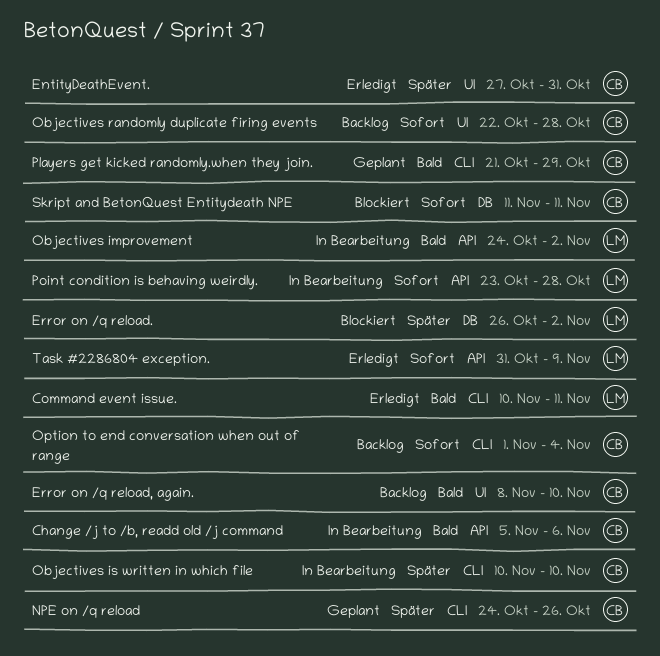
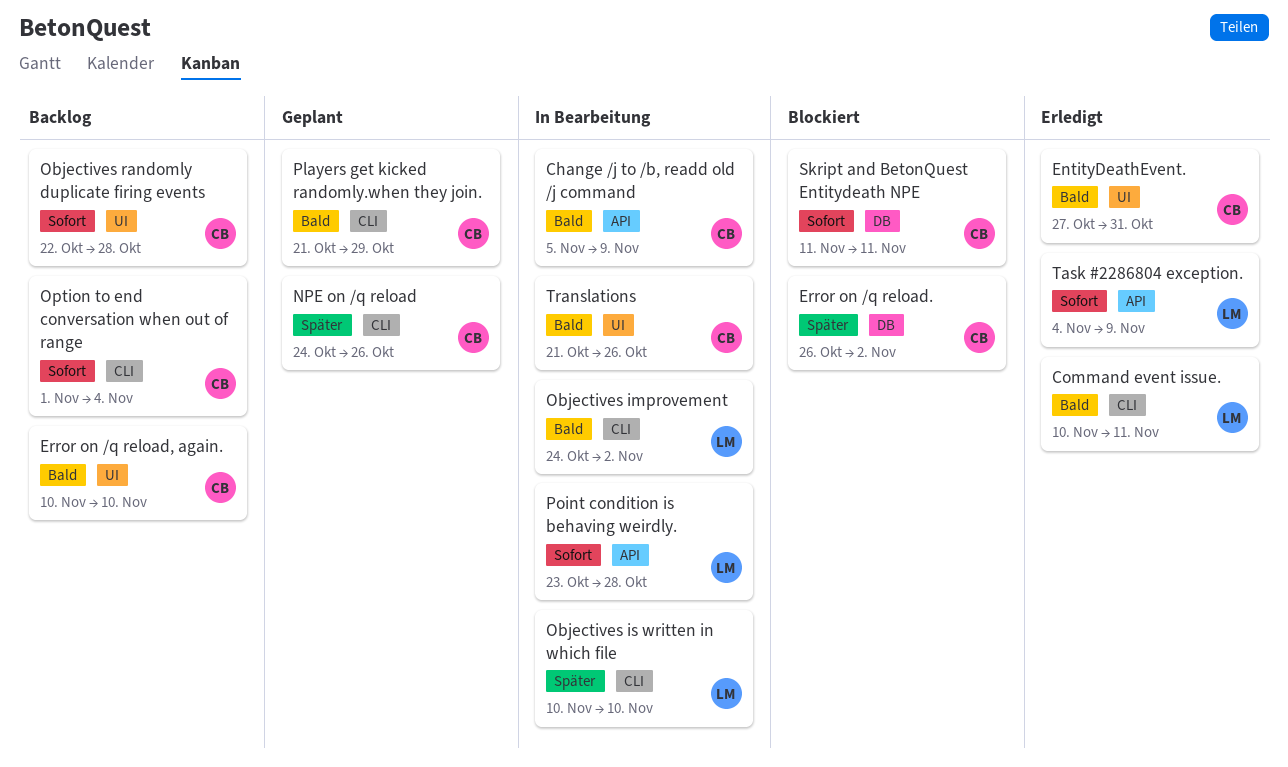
Change /j to /b, readd old /j command, due: Nov 6 -> Nov 9
EntityDeathEvent., priority: Später -> Bald
Error on /q reload, again., start: Nov 8 -> Nov 10
Error on /q reload., owner: LM -> CB
Objectives improvement, label: API -> CLI
Objectives is written in which file, owner: CB -> LM
Task #2286804 exception., start: Oct 31 -> Nov 4
Translations: none -> present

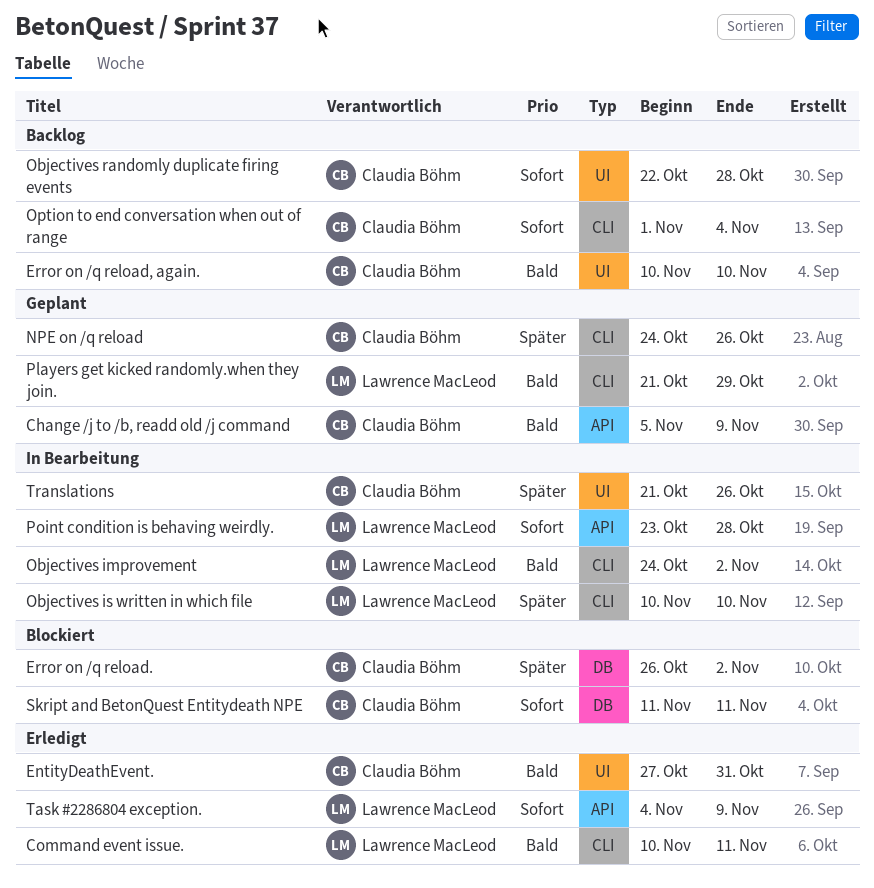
Change /j to /b, readd old /j command, status: In Bearbeitung -> Geplant
Players get kicked randomly.when they join., owner: Claudia Böhm -> Lawrence MacLeod
Translations, priority: Bald -> Später

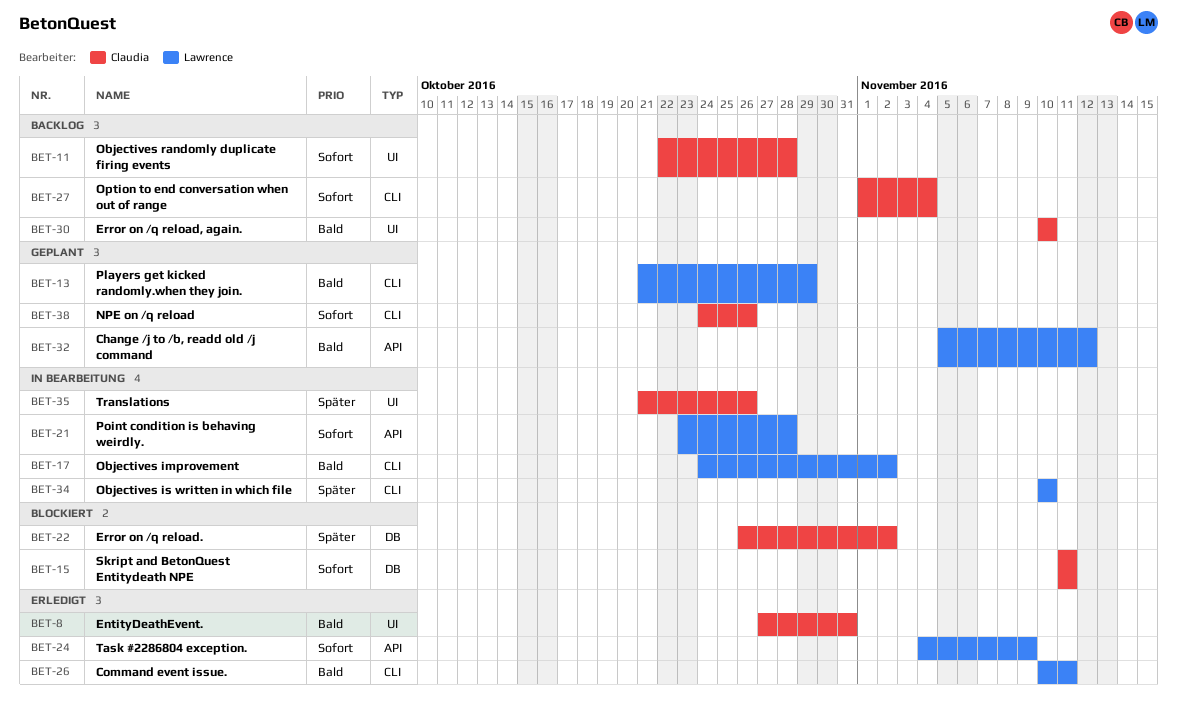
Change /j to /b, readd old /j command, owner: Claudia Böhm -> Lawrence MacLeod
Change /j to /b, readd old /j command, due: Nov 9 -> Nov 12
NPE on /q reload, priority: Später -> Sofort

